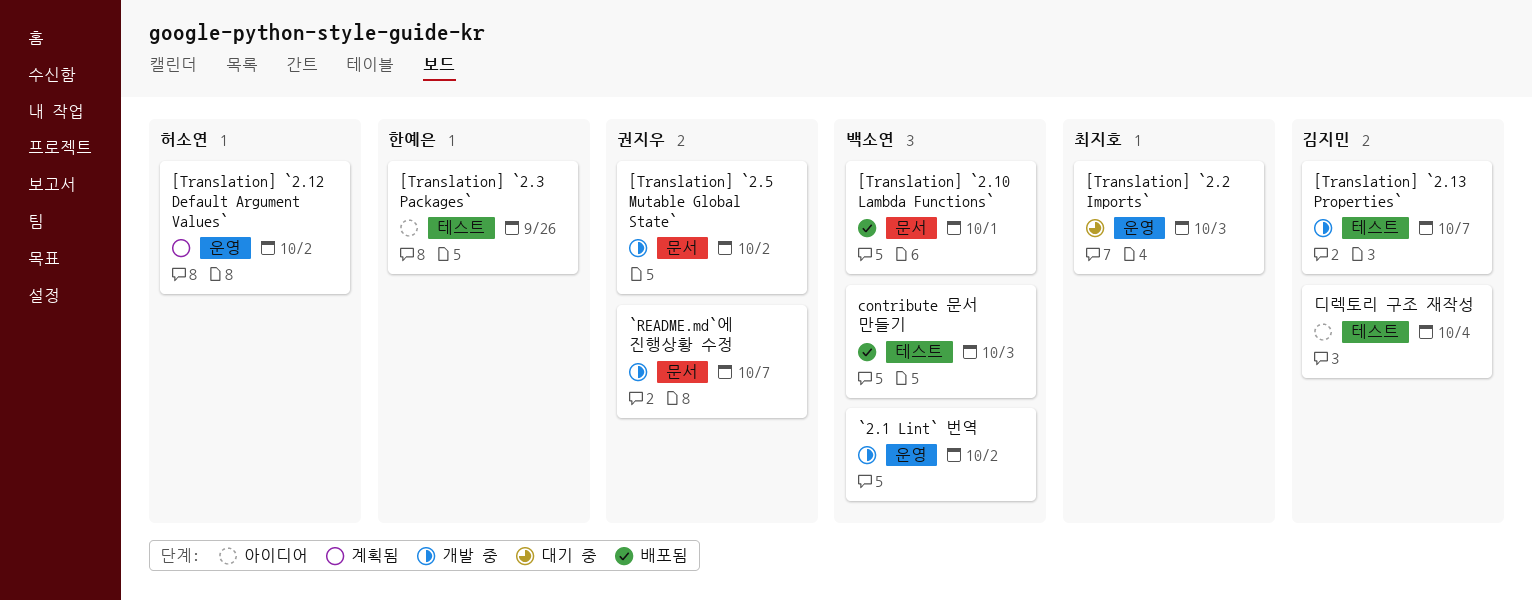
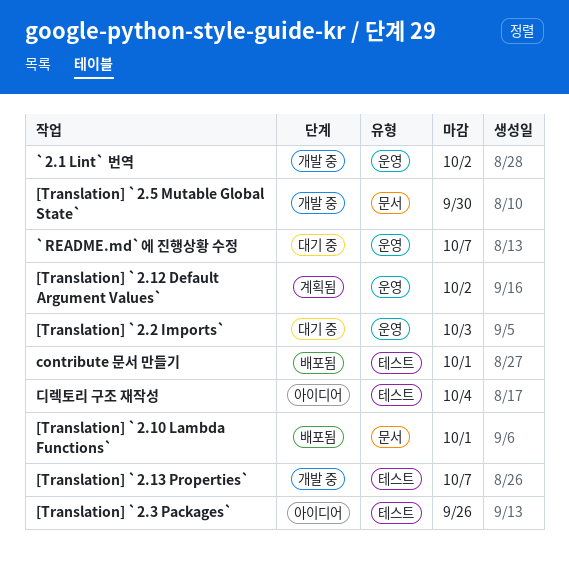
[Translation] `2.5 Mutable Global State`, due: Oct 2 -> Sep 30
`README.md`에 진행상황 수정, status: 개발 중 -> 대기 중
`README.md`에 진행상황 수정, label: 문서 -> 운영
contribute 문서 만들기, due: Oct 3 -> Oct 1

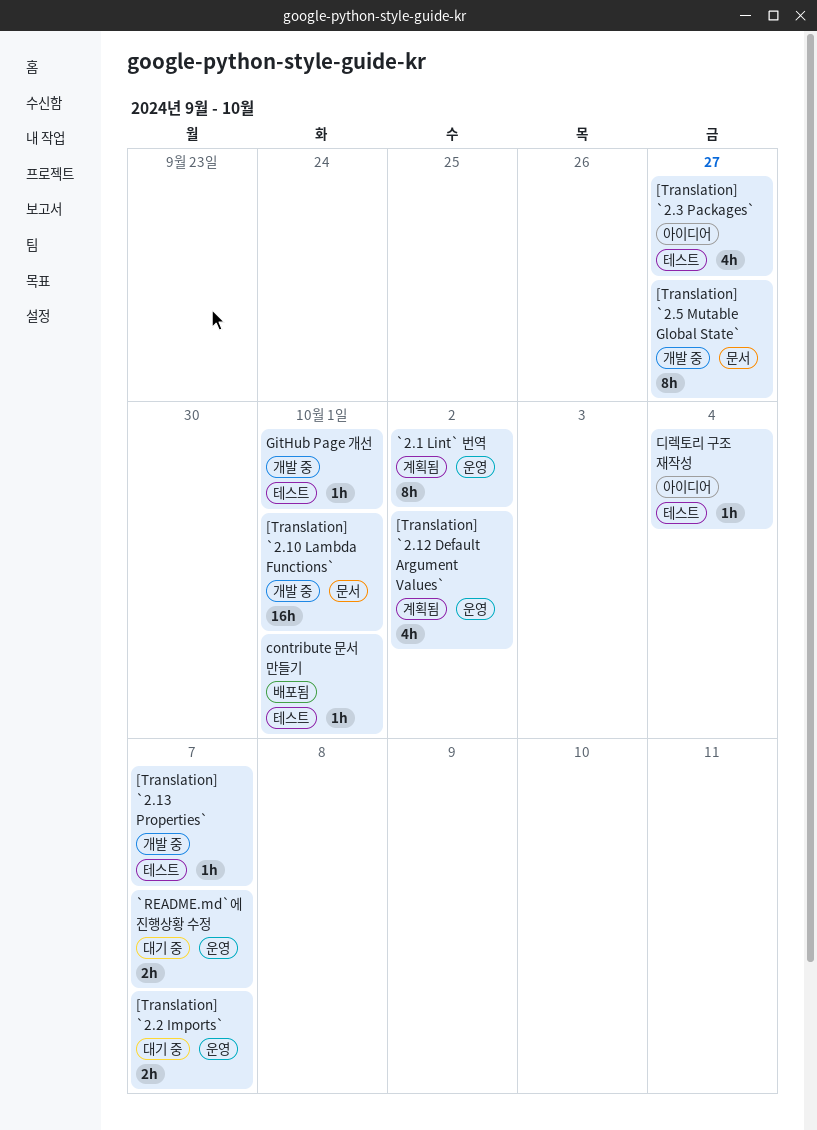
[Translation] `2.10 Lambda Functions`, status: 배포됨 -> 개발 중
[Translation] `2.2 Imports`, due: Oct 3 -> Oct 7
[Translation] `2.3 Packages`, due: Sep 26 -> Sep 27
[Translation] `2.5 Mutable Global State`, due: Sep 30 -> Sep 27
`2.1 Lint` 번역, status: 개발 중 -> 계획됨
GitHub Page 개선: none -> present

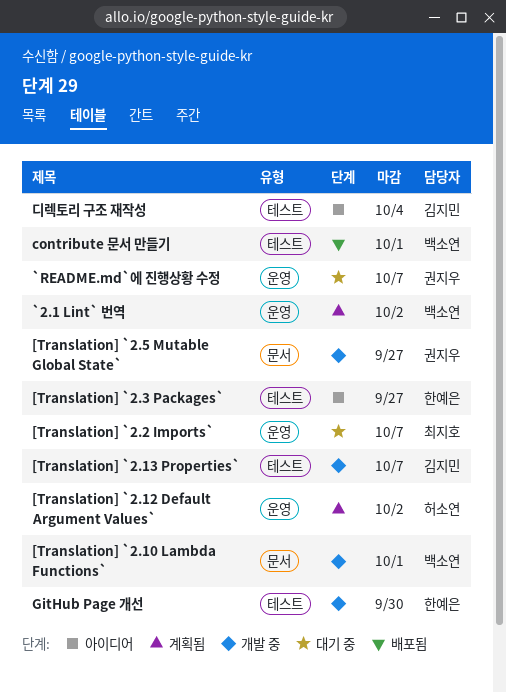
GitHub Page 개선, due: Oct 1 -> Sep 30

